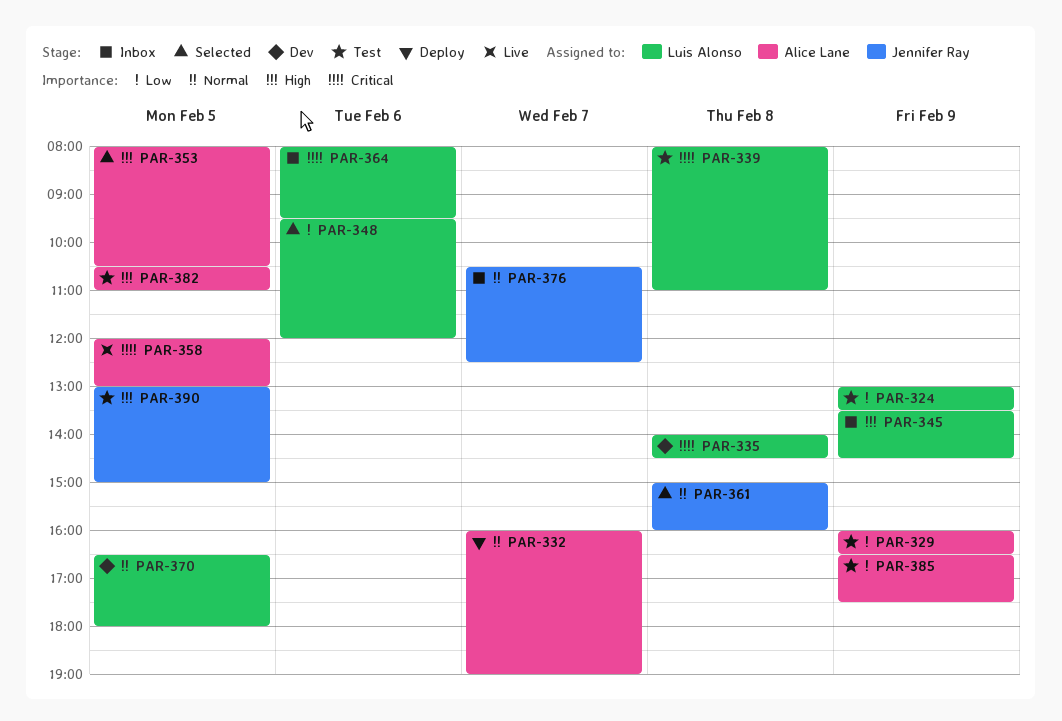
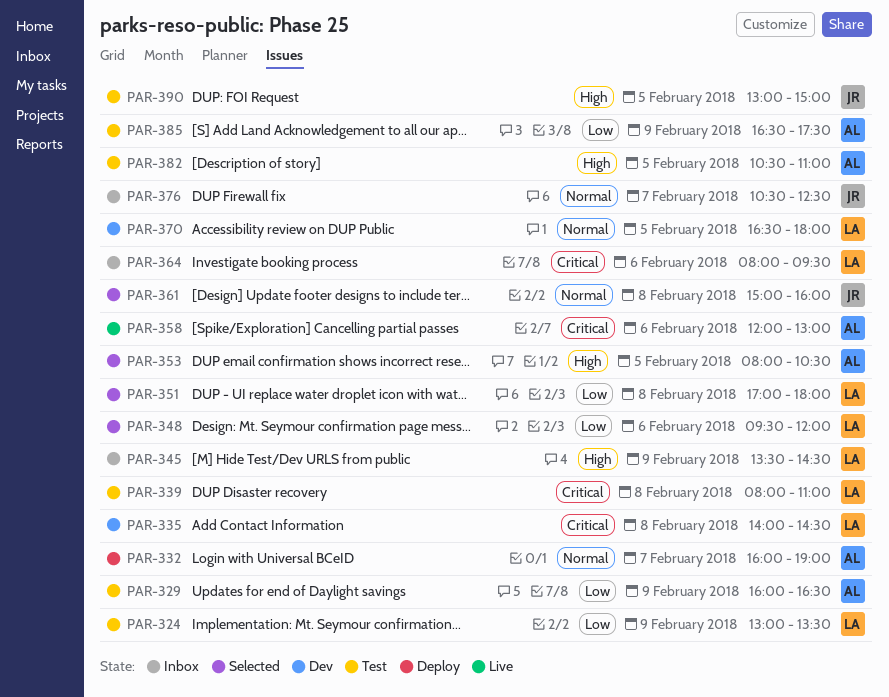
PAR-351: none -> present
PAR-358, day: Feb 5 -> Feb 6

